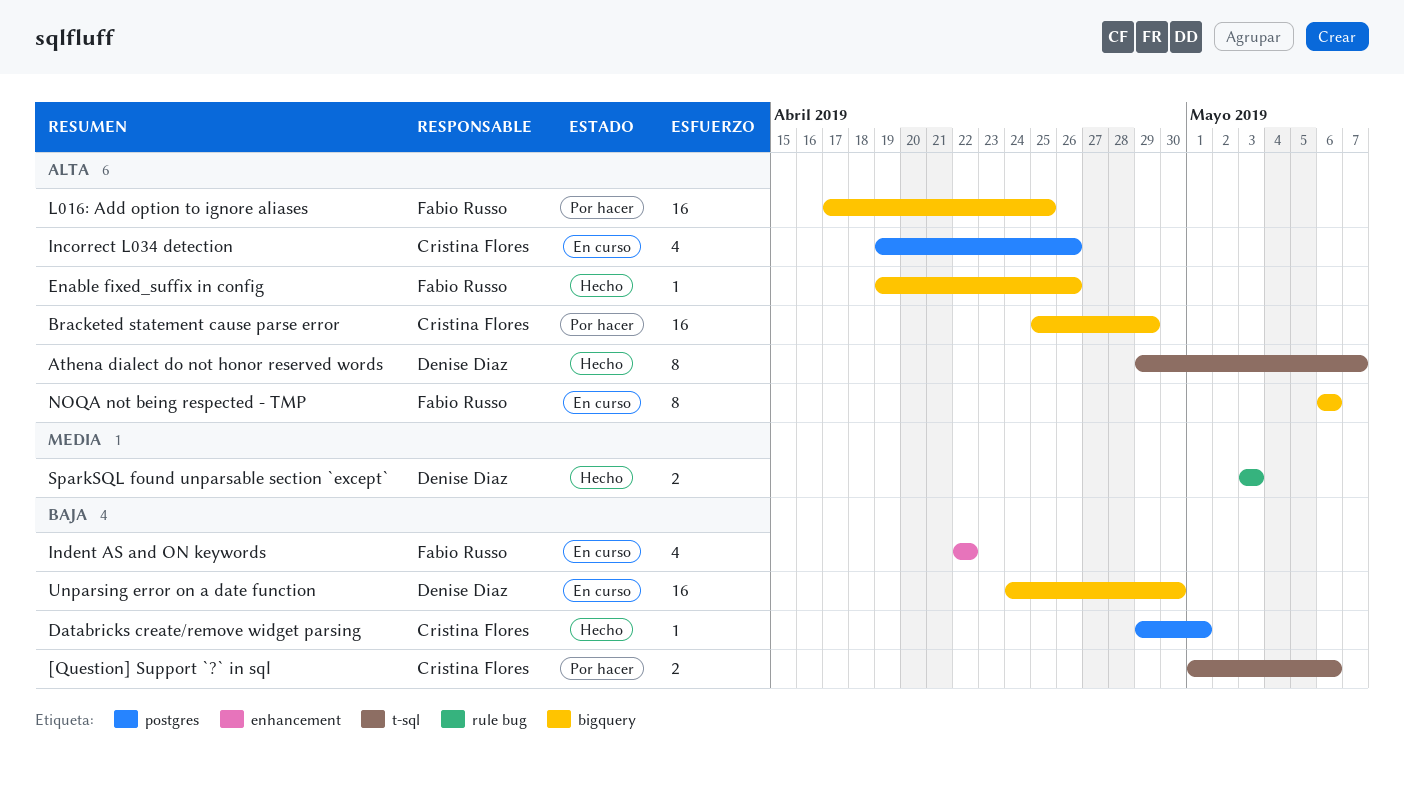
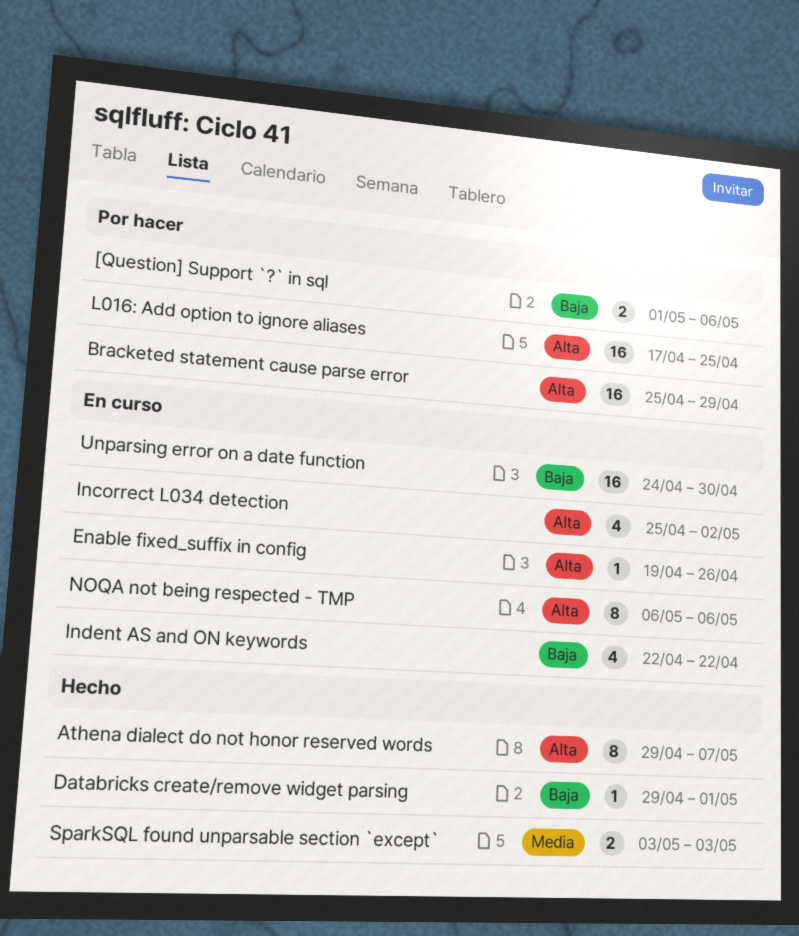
Enable fixed_suffix in config, status: Hecho -> En curso
Incorrect L034 detection, start: Apr 19 -> Apr 25
Incorrect L034 detection, due: Apr 26 -> May 2

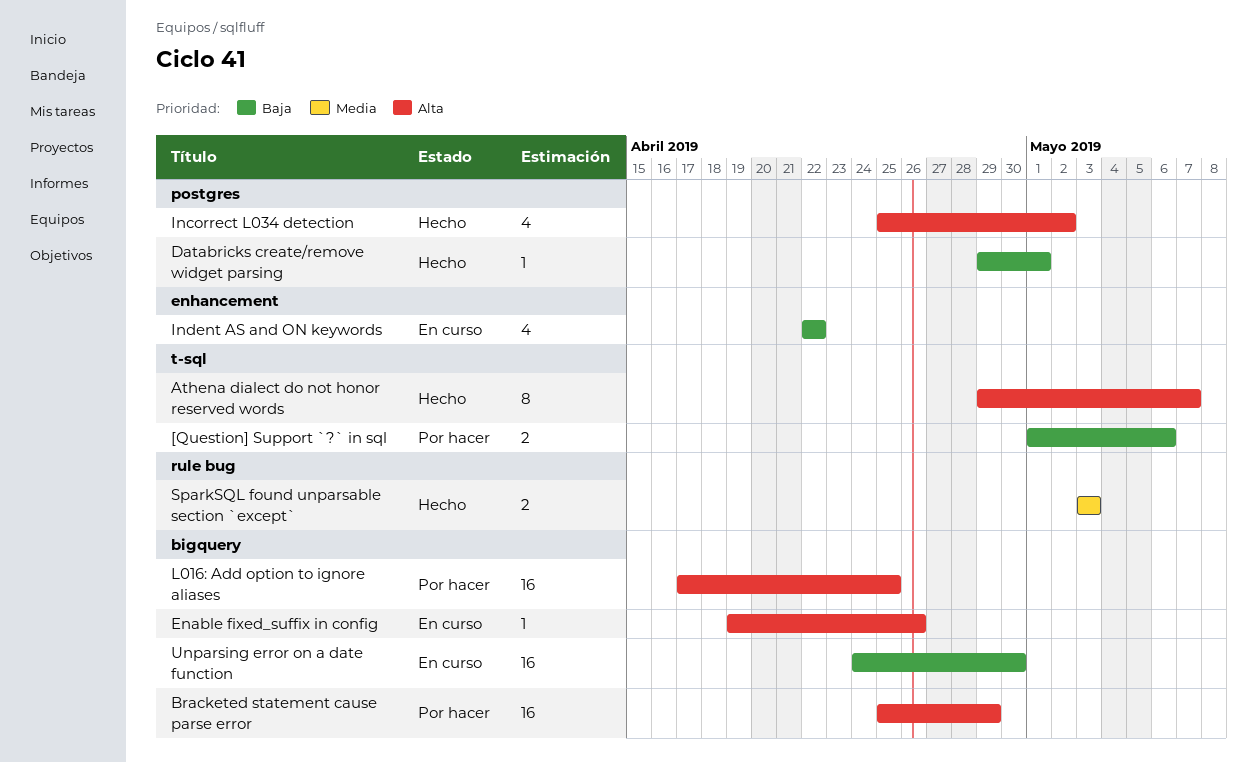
Incorrect L034 detection, status: En curso -> Hecho
NOQA not being respected - TMP: present -> none

